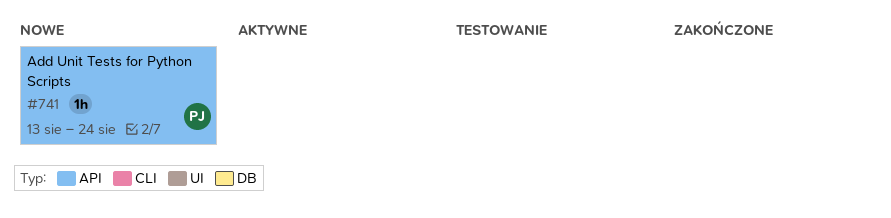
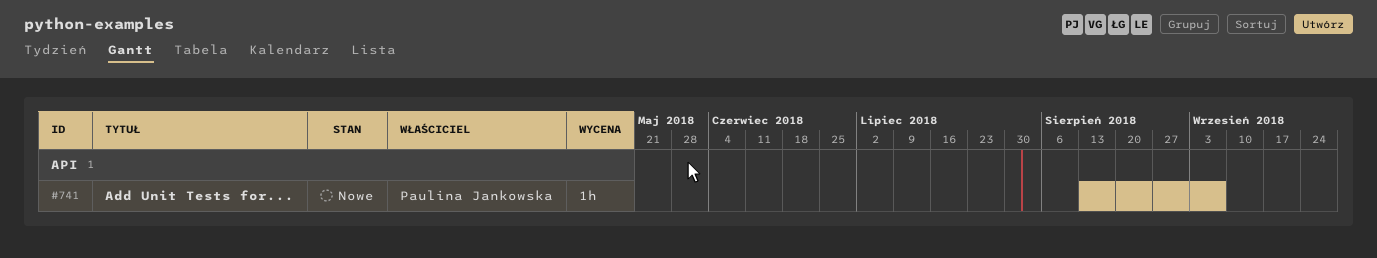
#741, due: Aug 24 -> Sep 7

